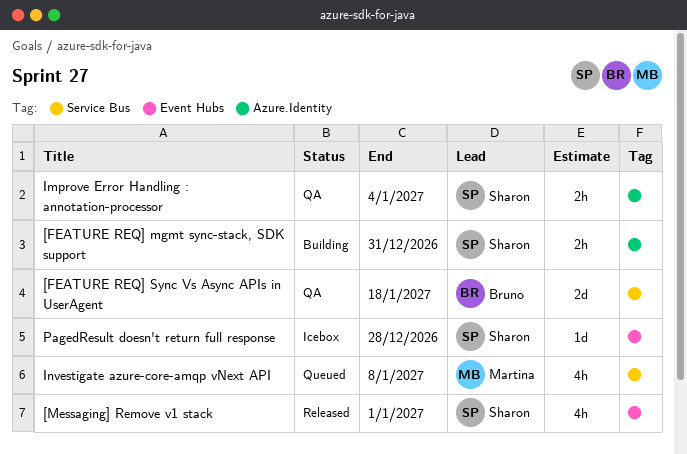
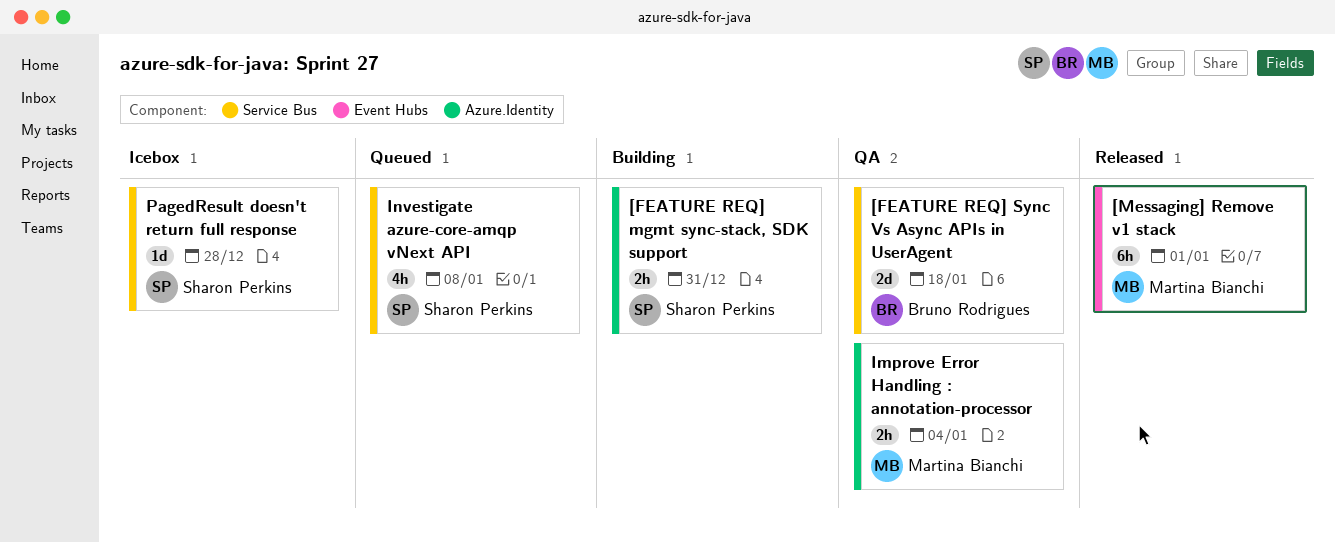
[Messaging] Remove v1 stack, owner: Sharon Perkins -> Martina Bianchi
[Messaging] Remove v1 stack, estimate: 4h -> 6h
Improve Error Handling : annotation-processor, owner: Sharon Perkins -> Martina Bianchi
Investigate azure-core-amqp vNext API, owner: Martina Bianchi -> Sharon Perkins
PagedResult doesn't return full response, label: Event Hubs -> Service Bus

